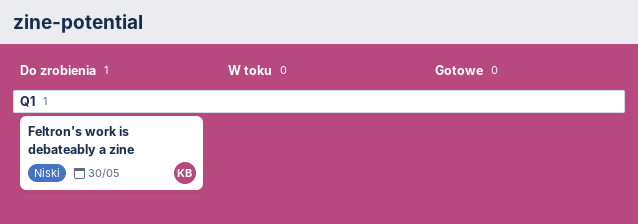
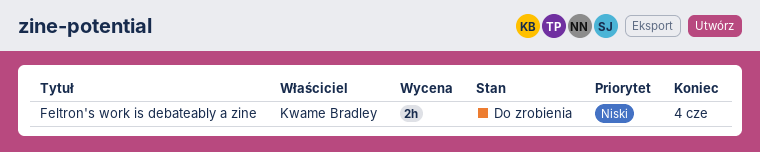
Feltron's work is debateably a zine, due: May 30 -> Jun 4

